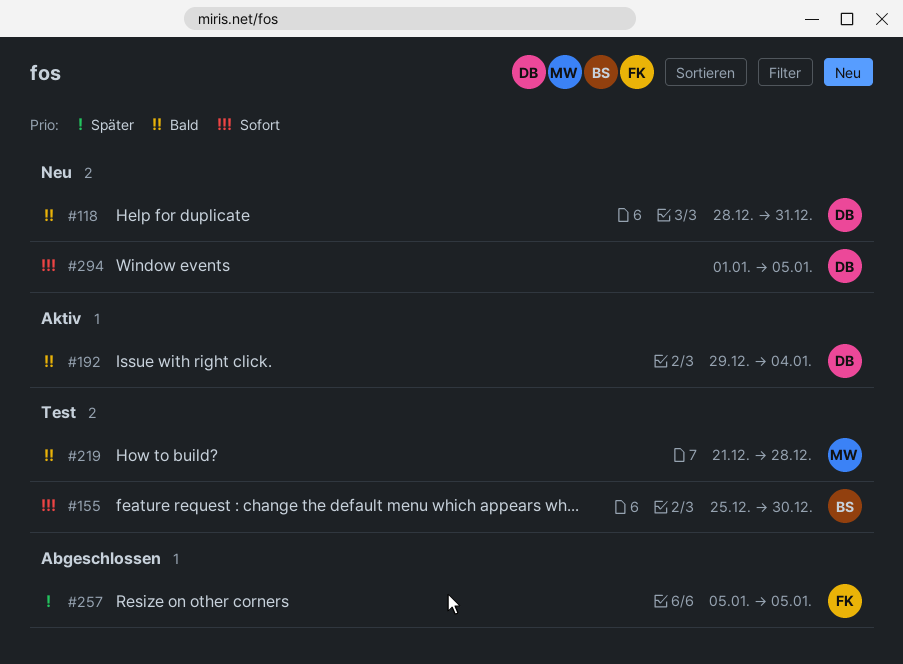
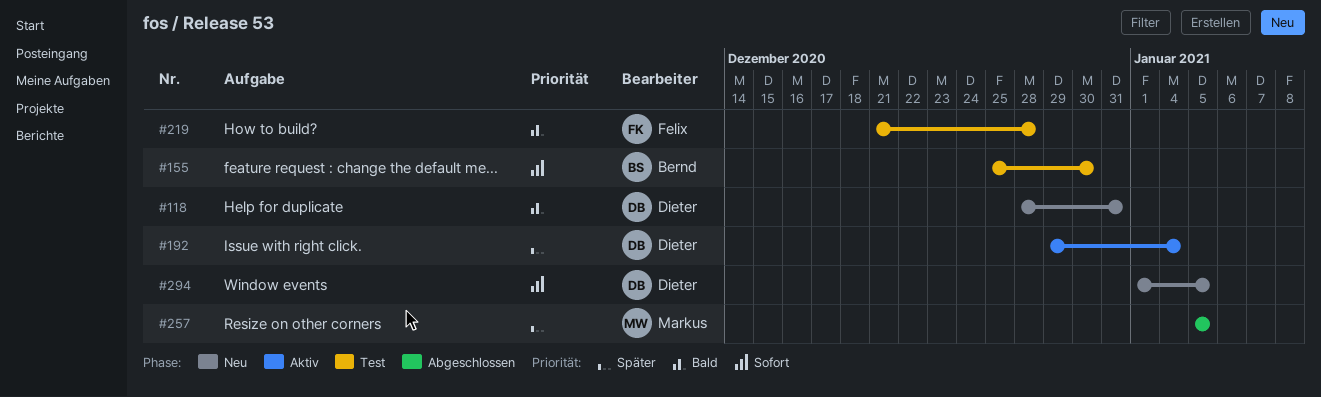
#192, priority: Bald -> Später
#219, owner: Markus -> Felix
#257, owner: Felix -> Markus

